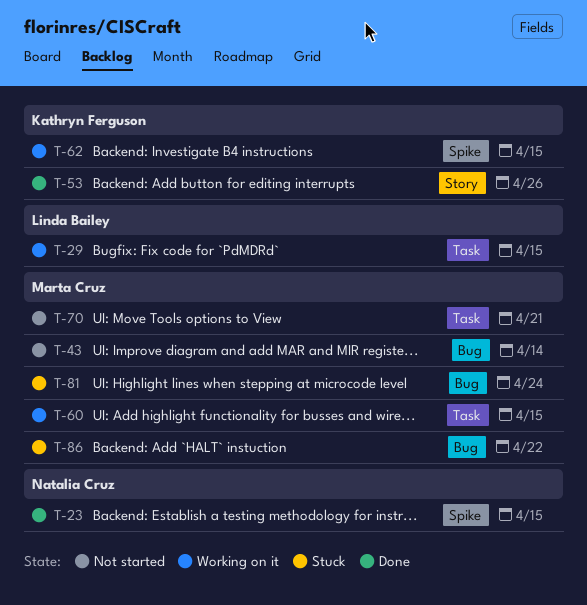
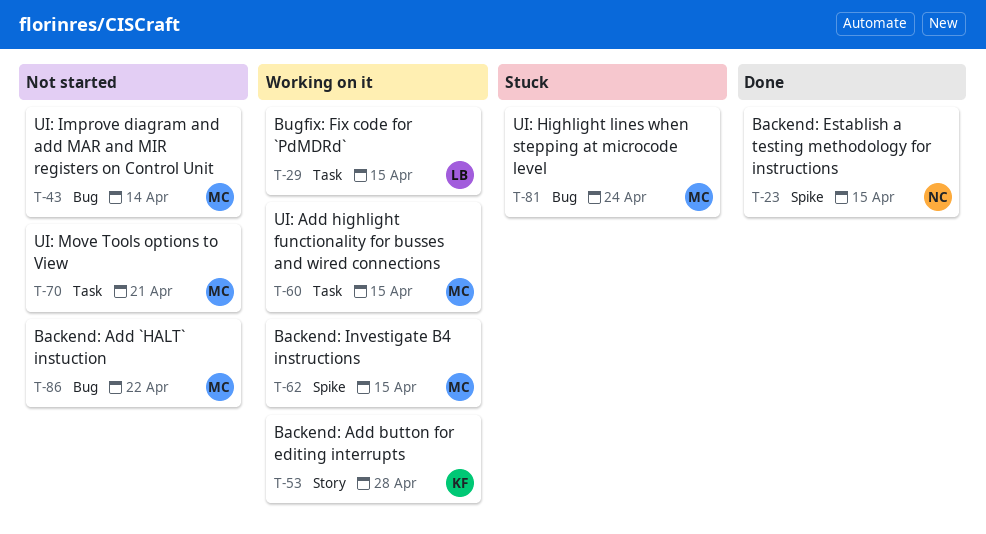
T-53, status: Done -> Working on it
T-53, due: Apr 26 -> Apr 28
T-62, owner: Kathryn Ferguson -> Marta Cruz
T-86, status: Stuck -> Not started

